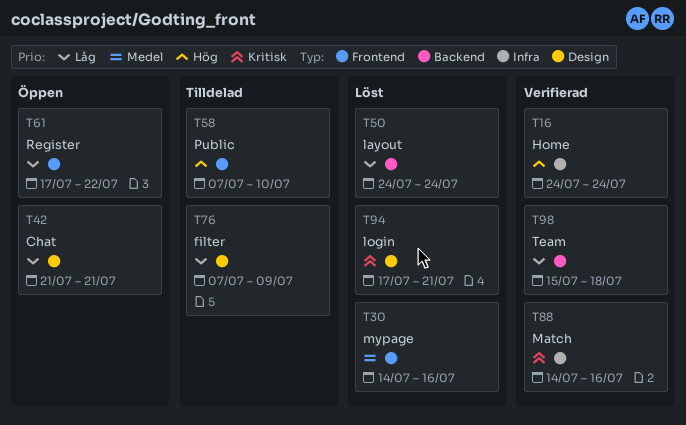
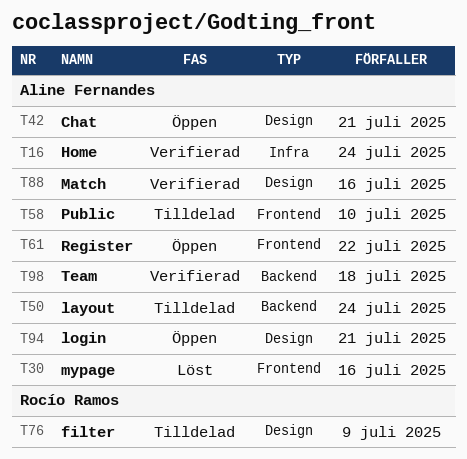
T50, status: Löst -> Tilldelad
T88, label: Infra -> Design
T94, status: Löst -> Öppen

